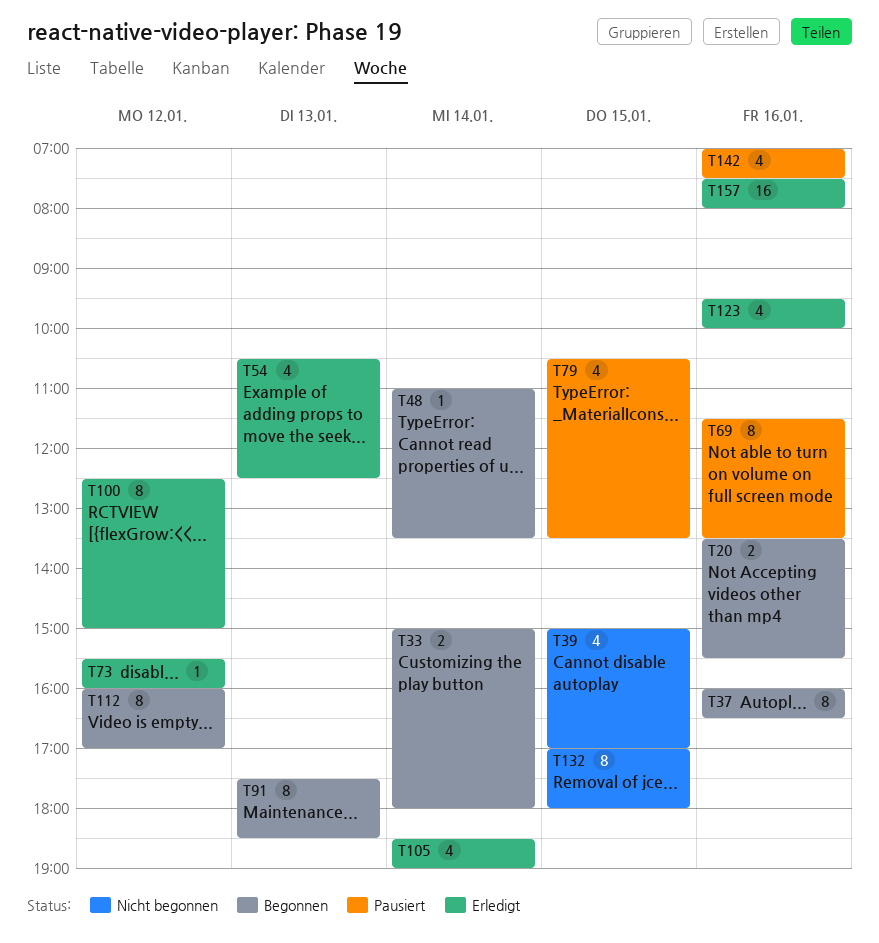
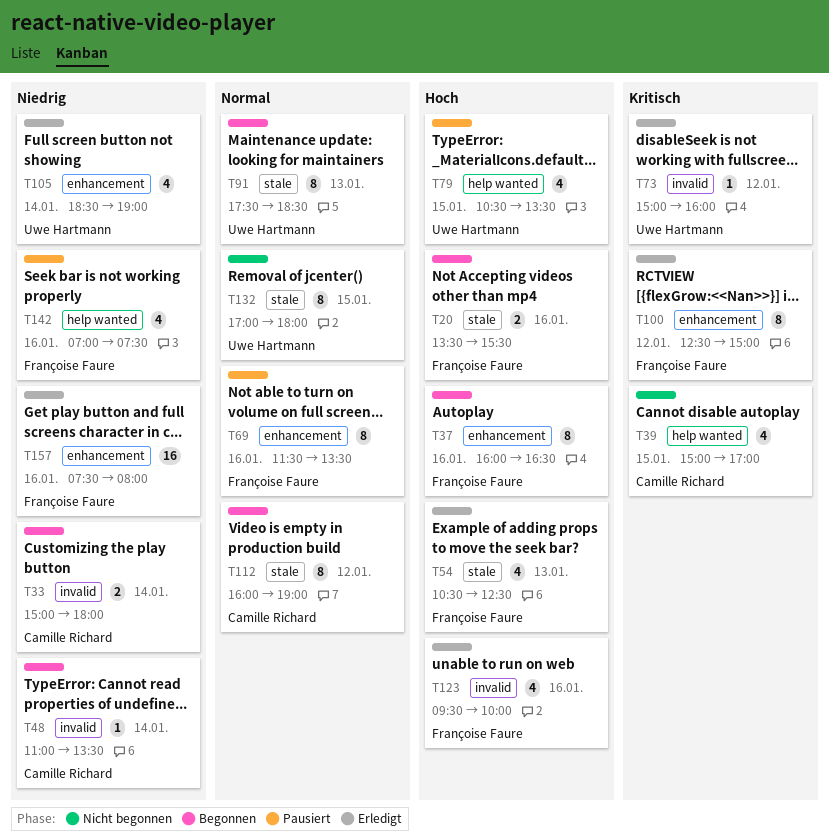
T73, begins: 15:30 -> 15:00
T112, ends: 17:00 -> 19:00

